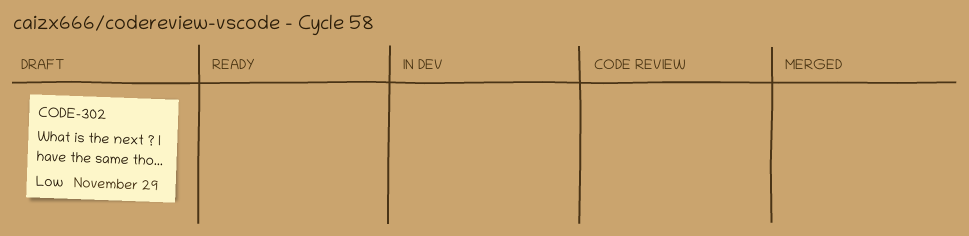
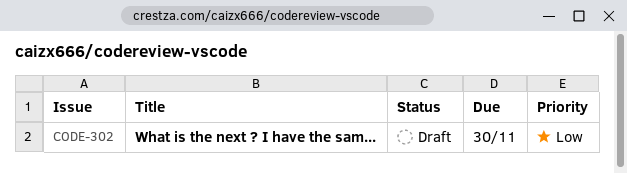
CODE-302, due: Nov 29 -> Nov 30

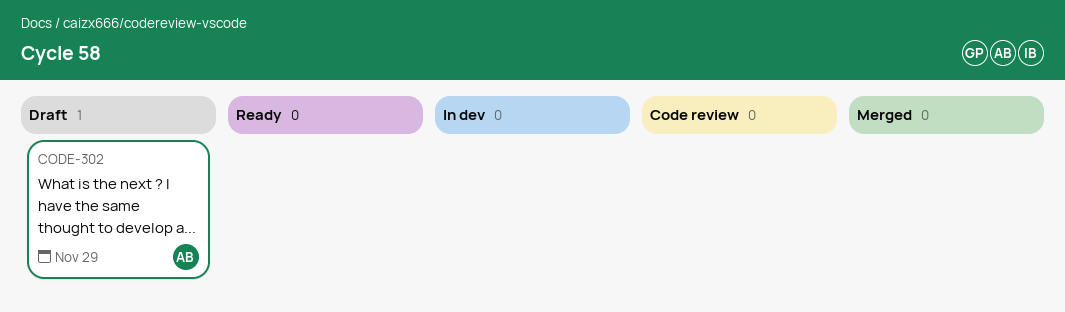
CODE-302, due: Nov 30 -> Nov 29

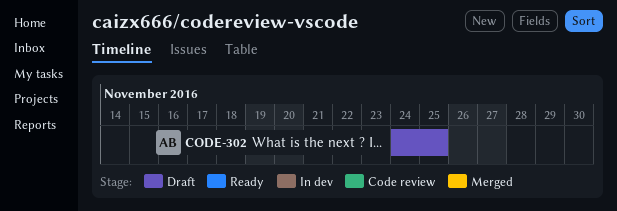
CODE-302, due: Nov 29 -> Nov 25

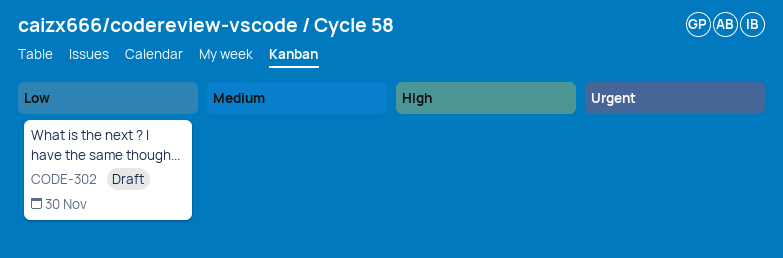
CODE-302, due: Nov 25 -> Nov 30

